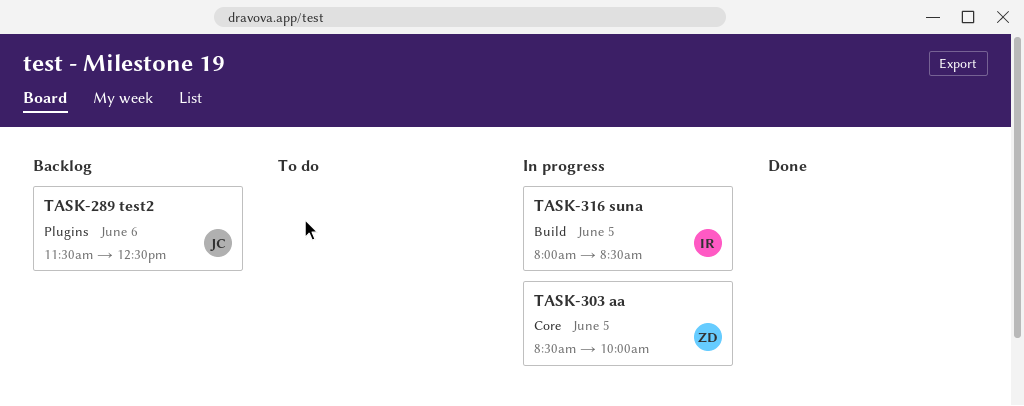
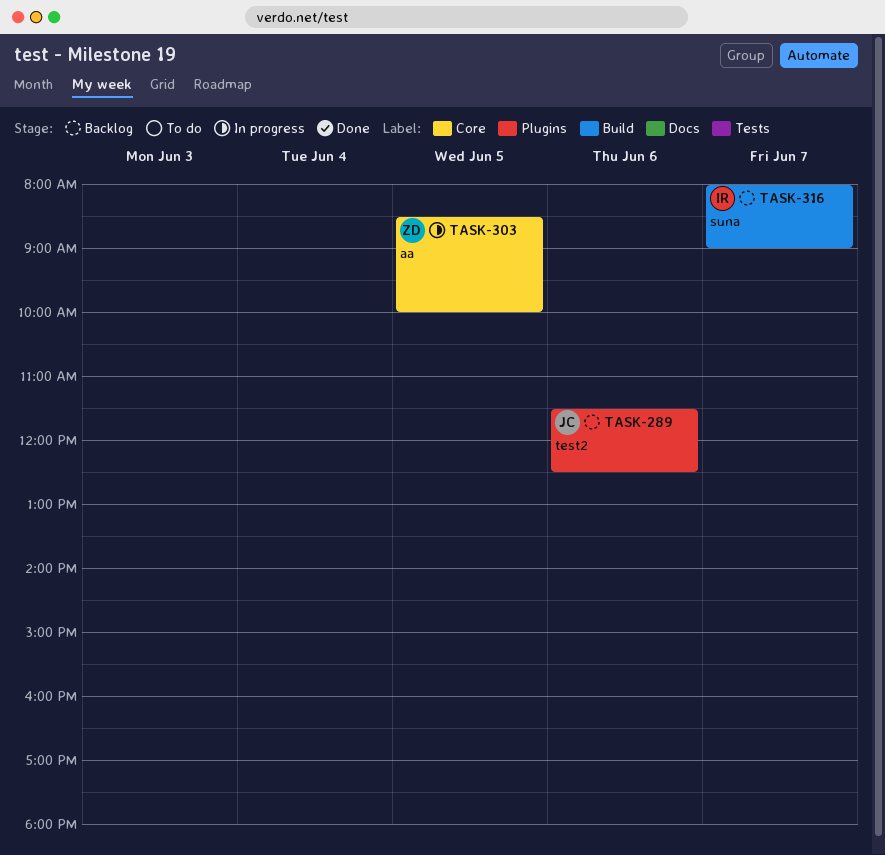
TASK-316, status: In progress -> Backlog
TASK-316, day: Jun 5 -> Jun 7
TASK-316, ends: 08:30 -> 09:00

